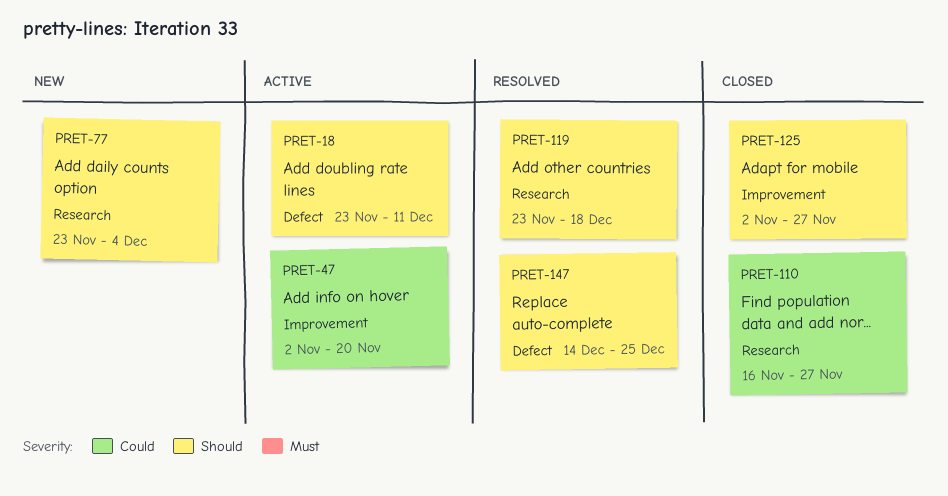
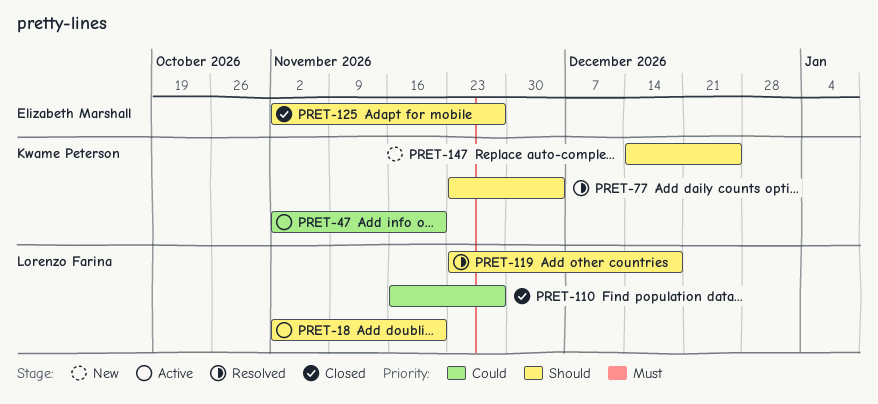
PRET-18, start: Nov 23 -> Nov 2
PRET-18, due: Dec 11 -> Nov 20
PRET-77, status: New -> Resolved
PRET-147, status: Resolved -> New

